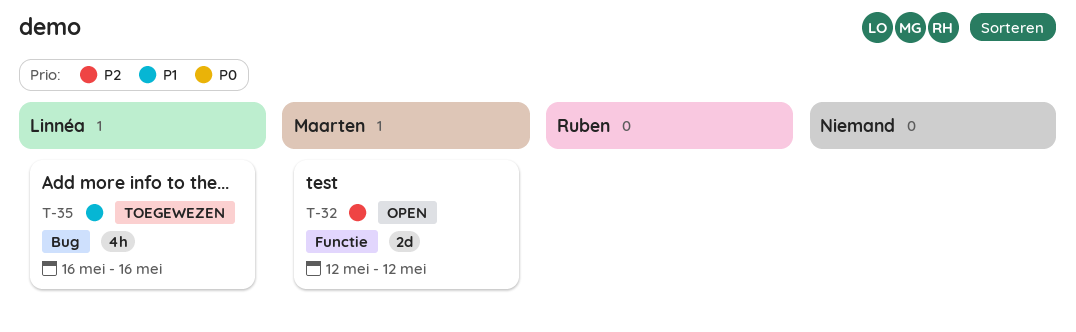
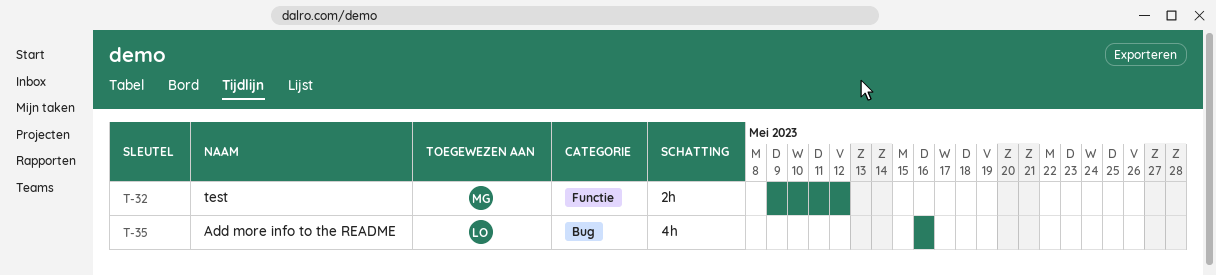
T-32, estimate: 2d -> 2h
T-32, start: May 12 -> May 9

